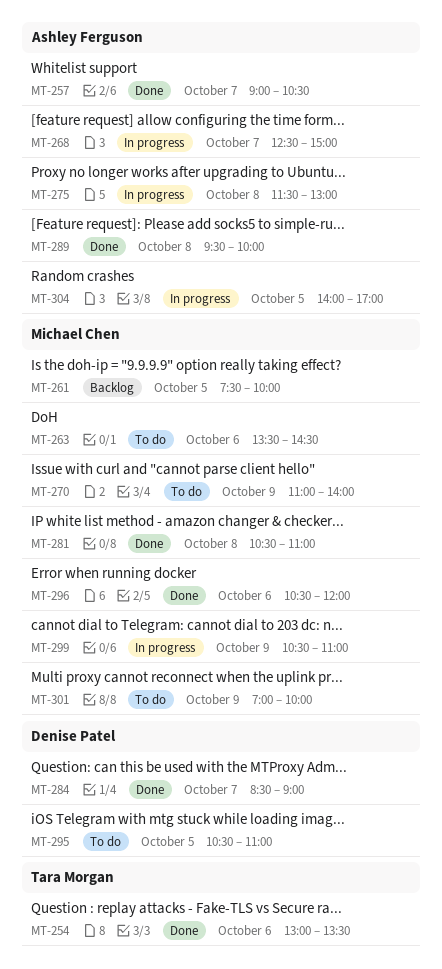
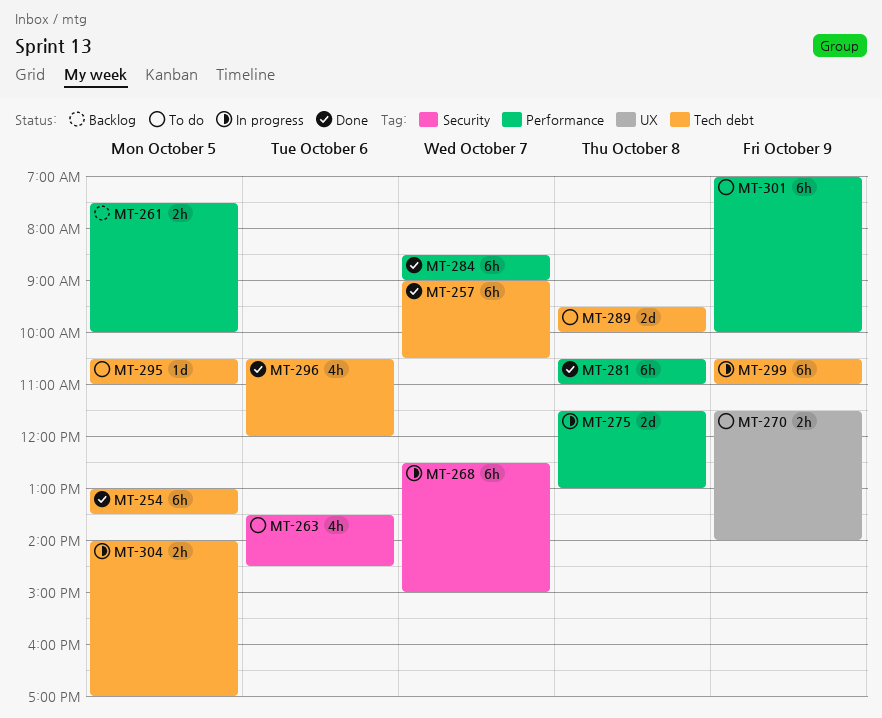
MT-254, day: Oct 6 -> Oct 5
MT-270, begins: 11:00 -> 11:30
MT-289, status: Done -> To do

